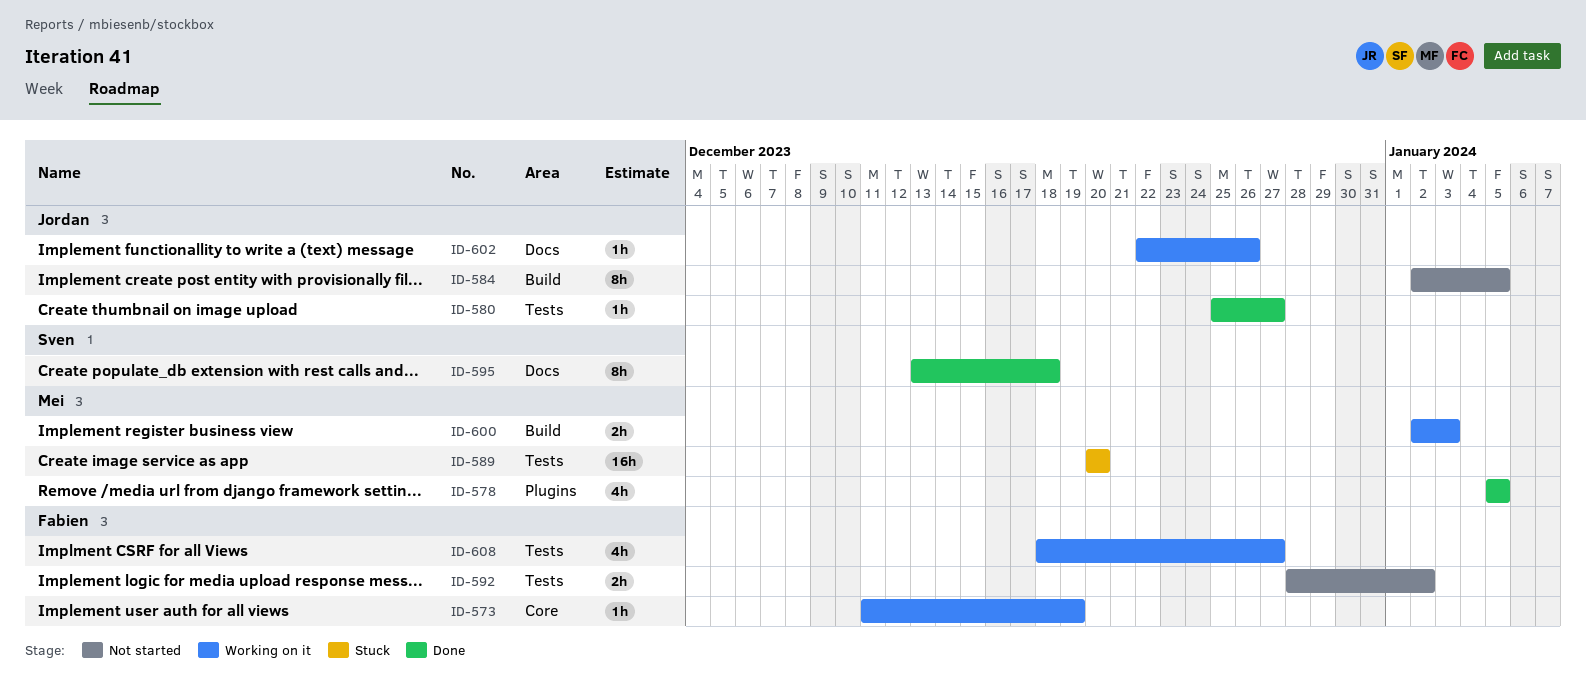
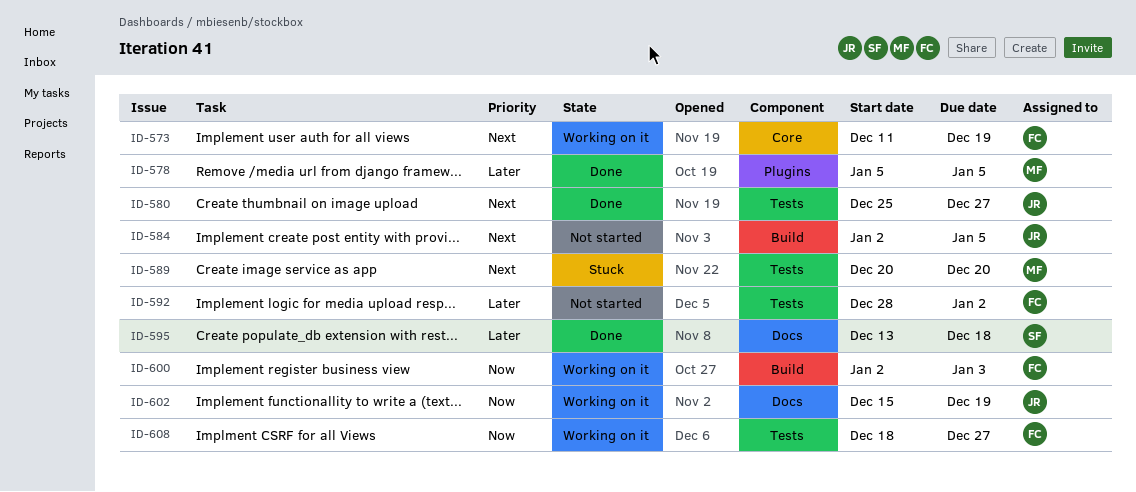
ID-600, owner: Mei -> Fabien
ID-602, start: Dec 22 -> Dec 15
ID-602, due: Dec 26 -> Dec 19

